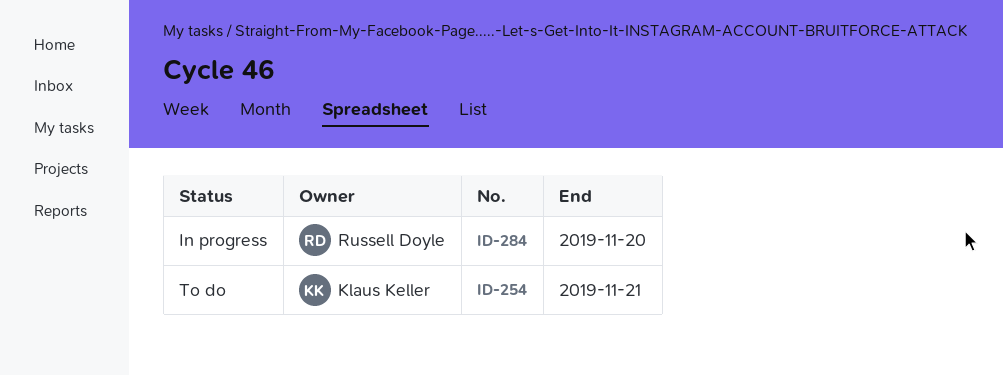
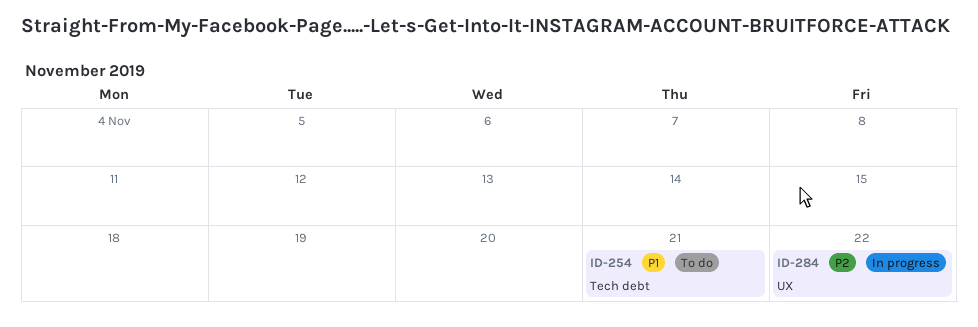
ID-284, due: Nov 20 -> Nov 22

